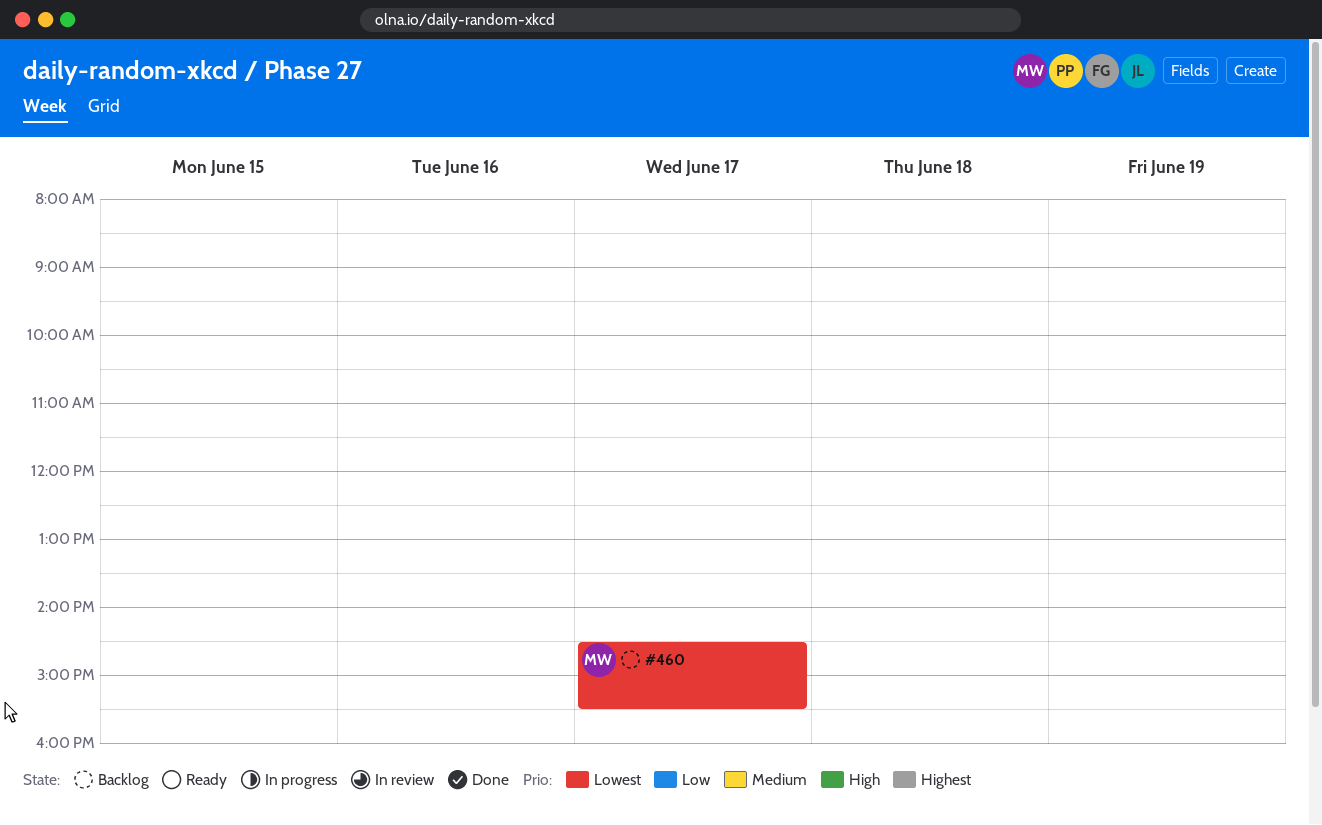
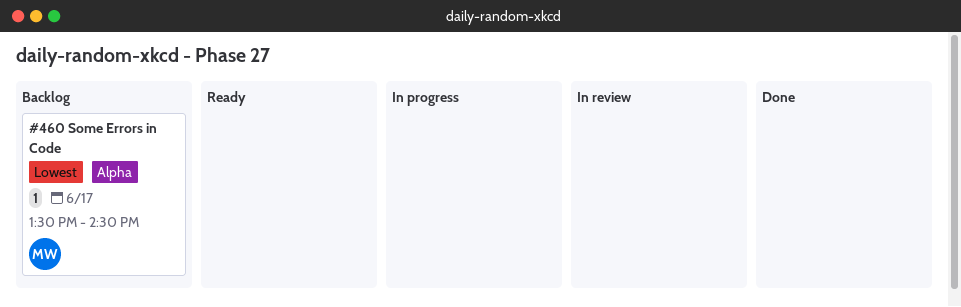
#460, begins: 14:30 -> 13:30
#460, ends: 15:30 -> 14:30

